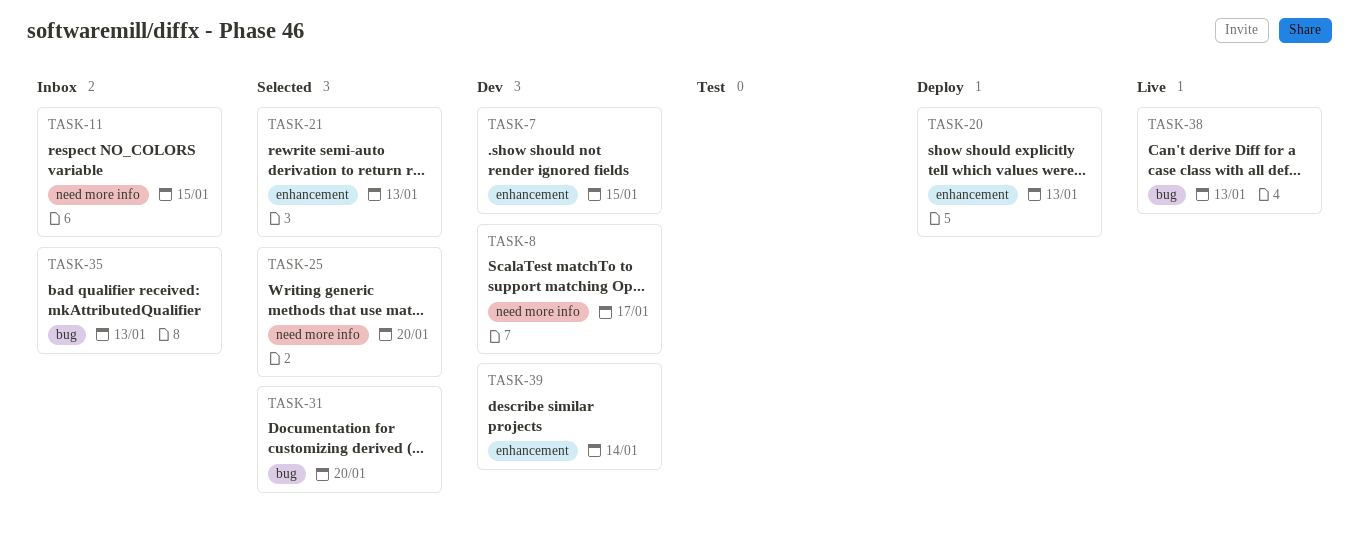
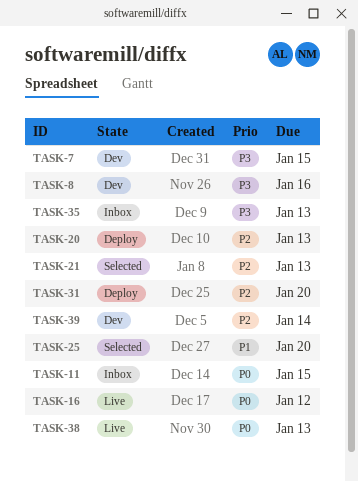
TASK-8, due: Jan 17 -> Jan 16
TASK-16: none -> present
TASK-31, status: Selected -> Deploy

